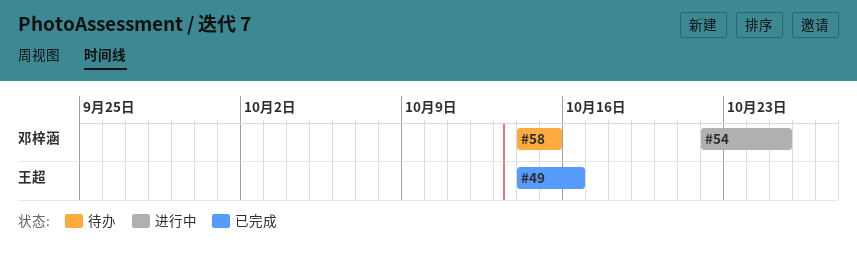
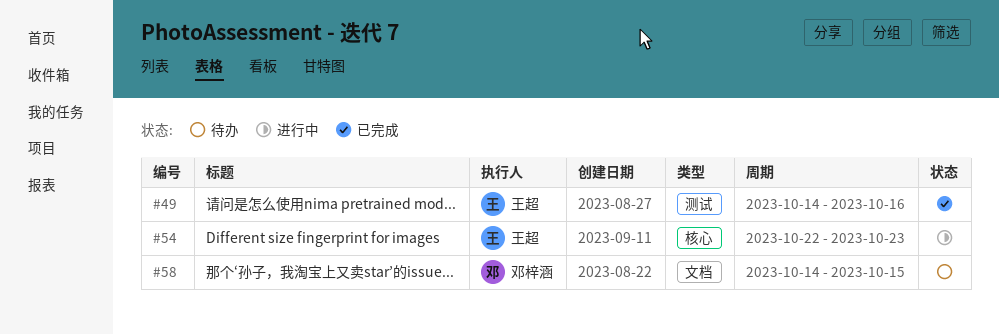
#54, owner: 邓梓涵 -> 王超
#54, due: Oct 25 -> Oct 23

